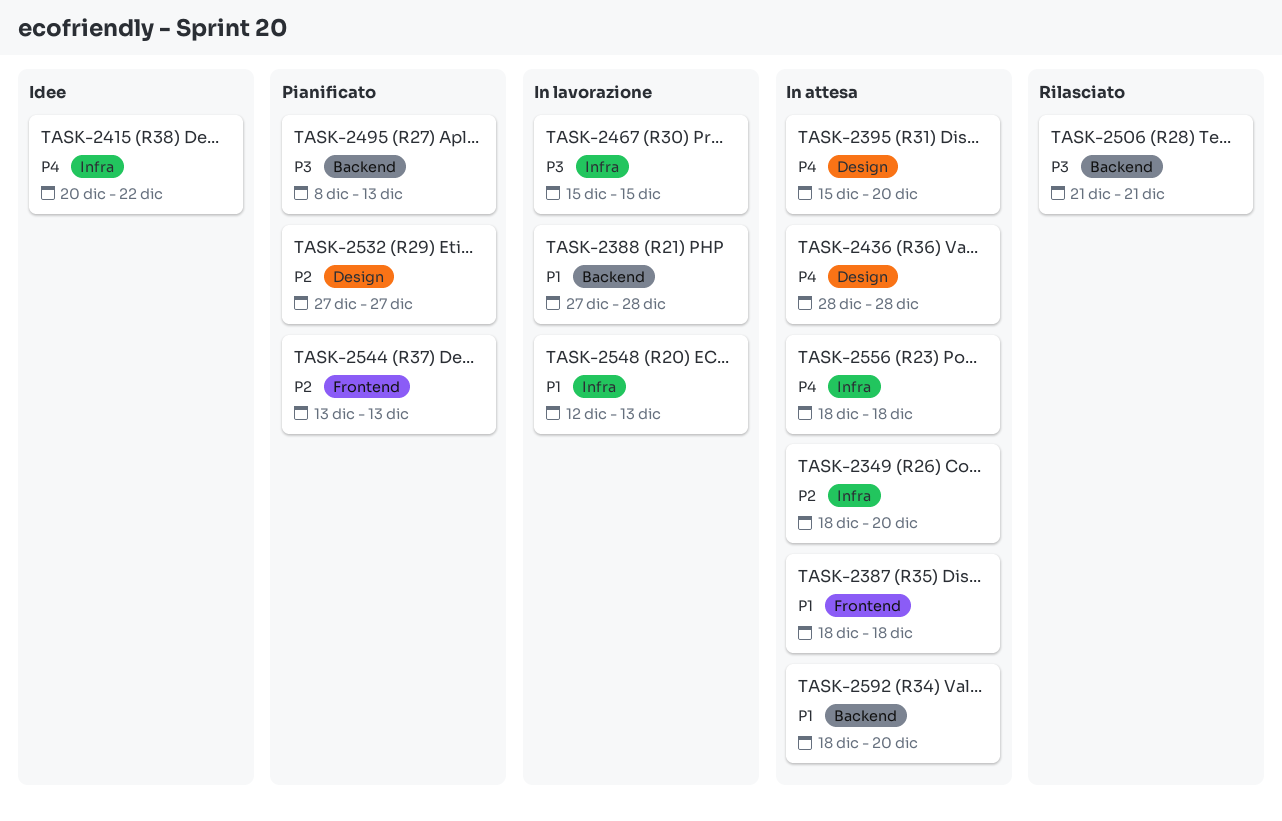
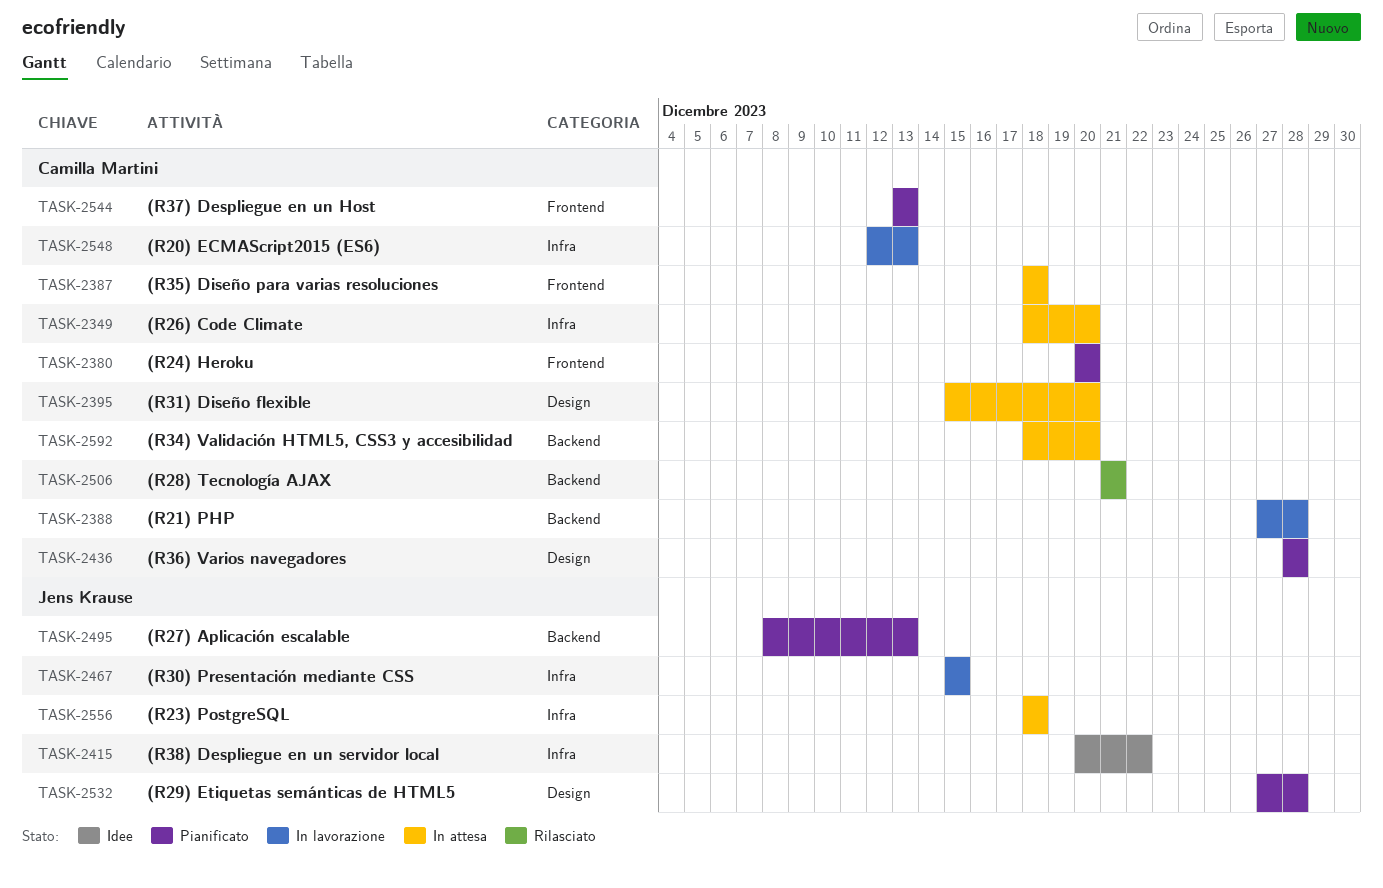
TASK-2380: none -> present
TASK-2436, status: In attesa -> Pianificato
TASK-2532, due: Dec 27 -> Dec 28

